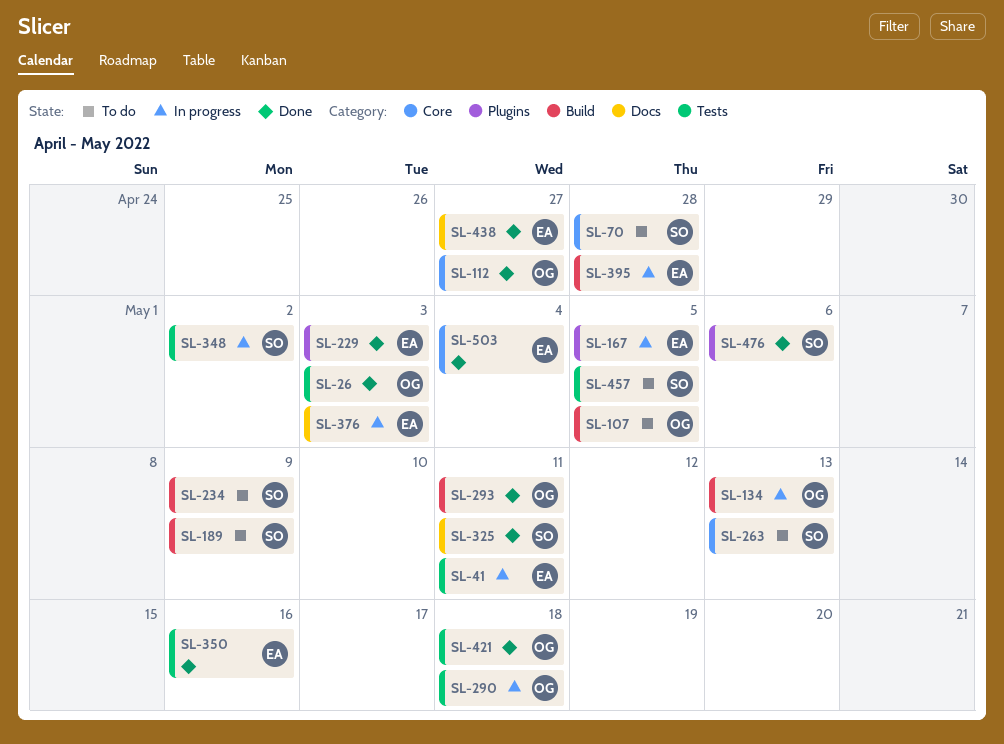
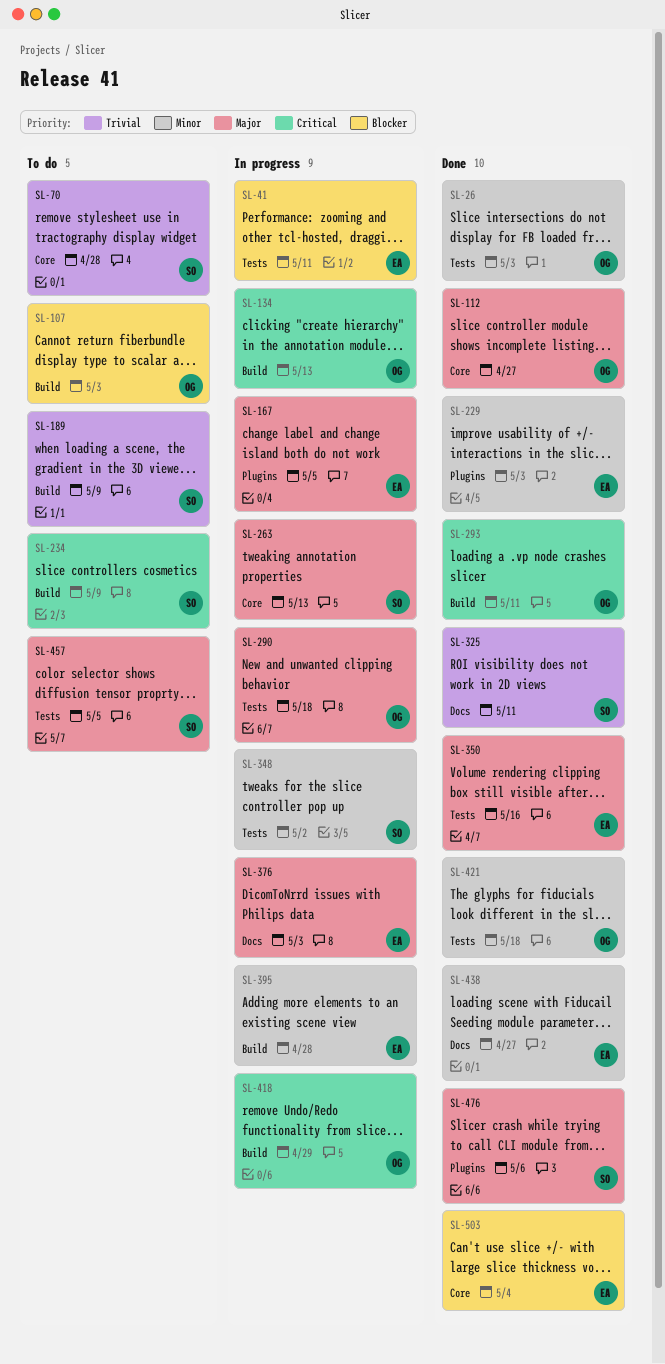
SL-107, due: May 5 -> May 3
SL-263, status: To do -> In progress
SL-418: none -> present

